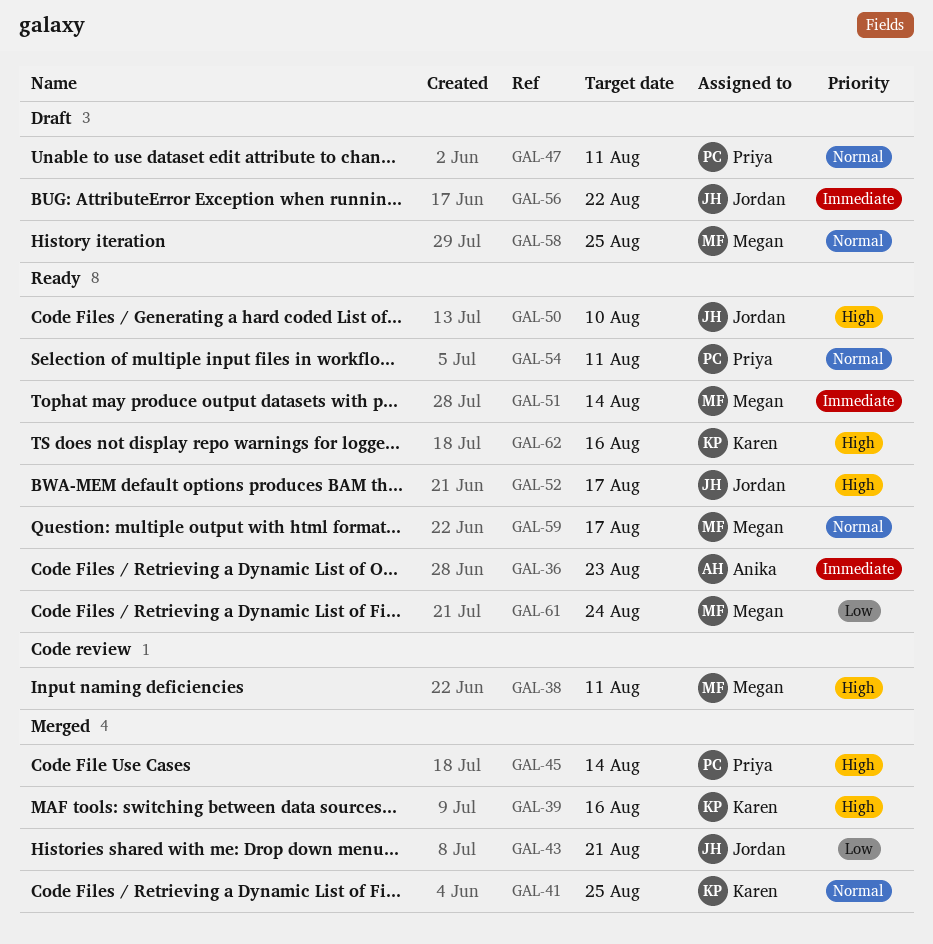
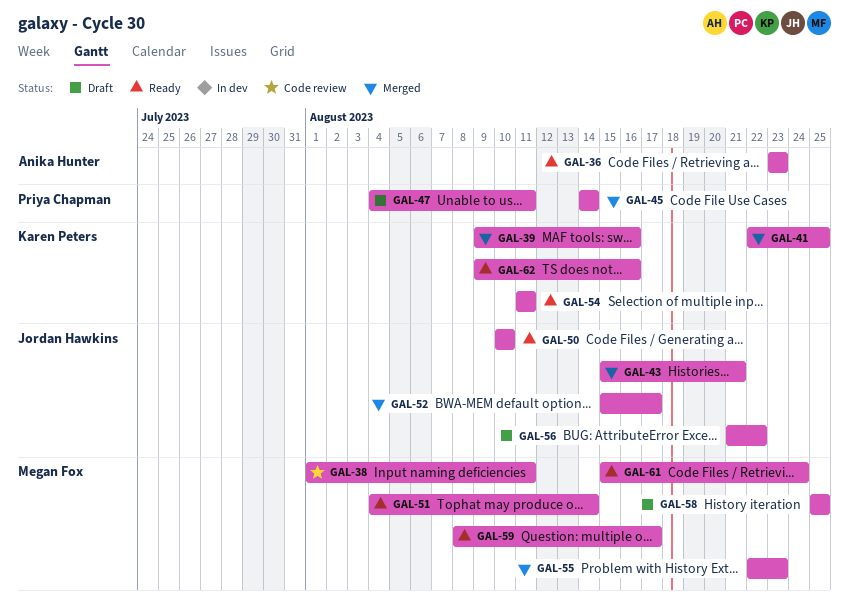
GAL-52, status: Ready -> Merged
GAL-54, owner: Priya Chapman -> Karen Peters
GAL-55: none -> present

